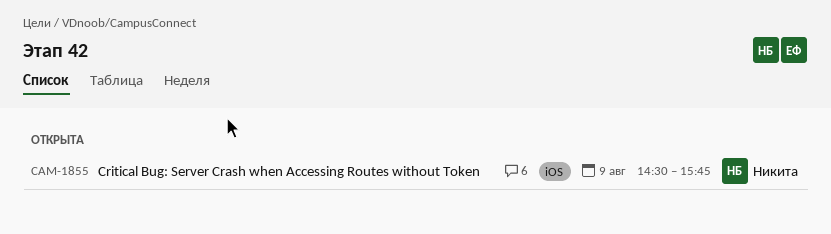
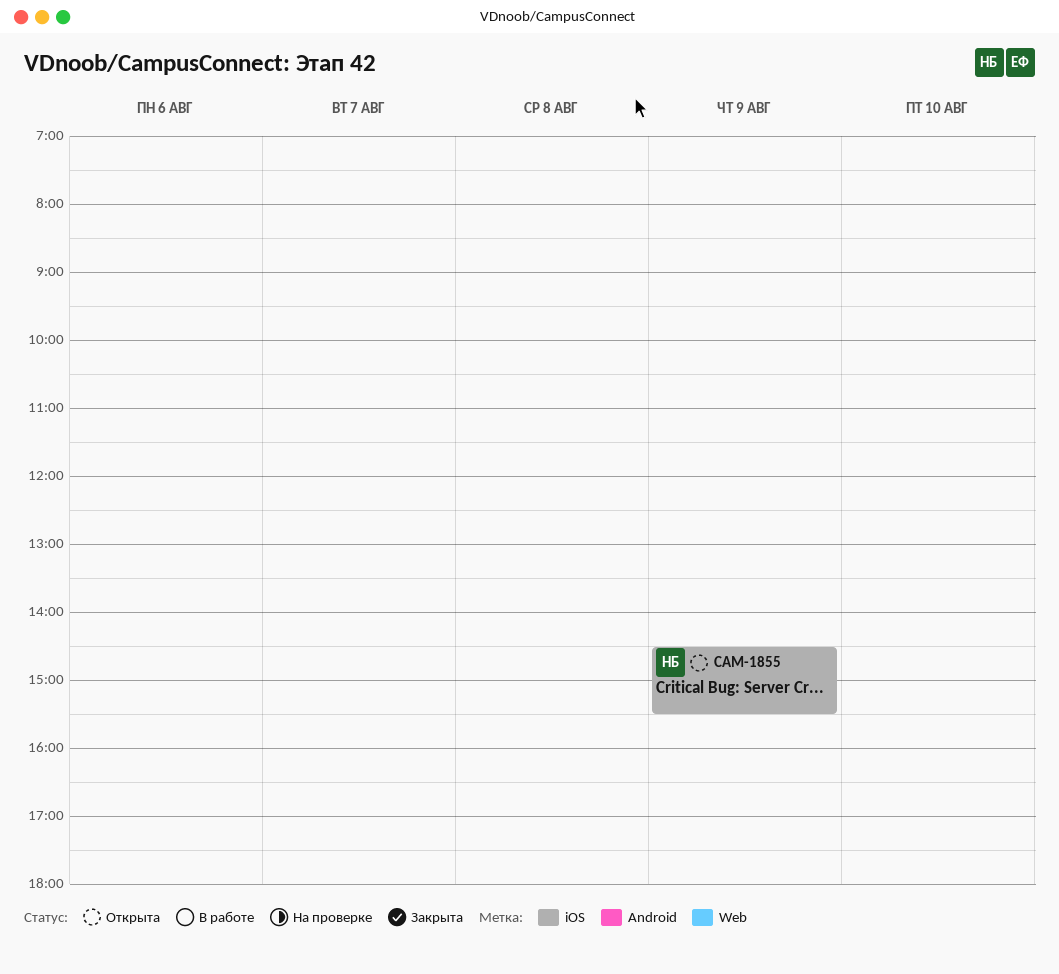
CAM-1855, ends: 15:45 -> 15:30

